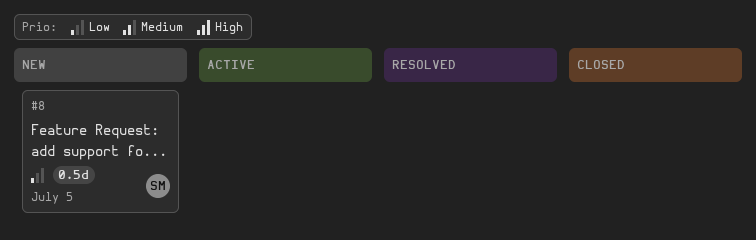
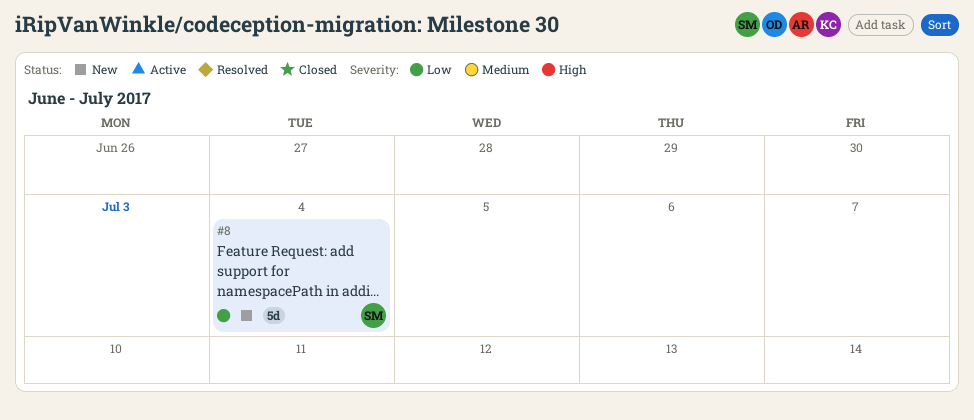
#8, estimate: 0.5d -> 5d
#8, due: Jul 5 -> Jul 4

